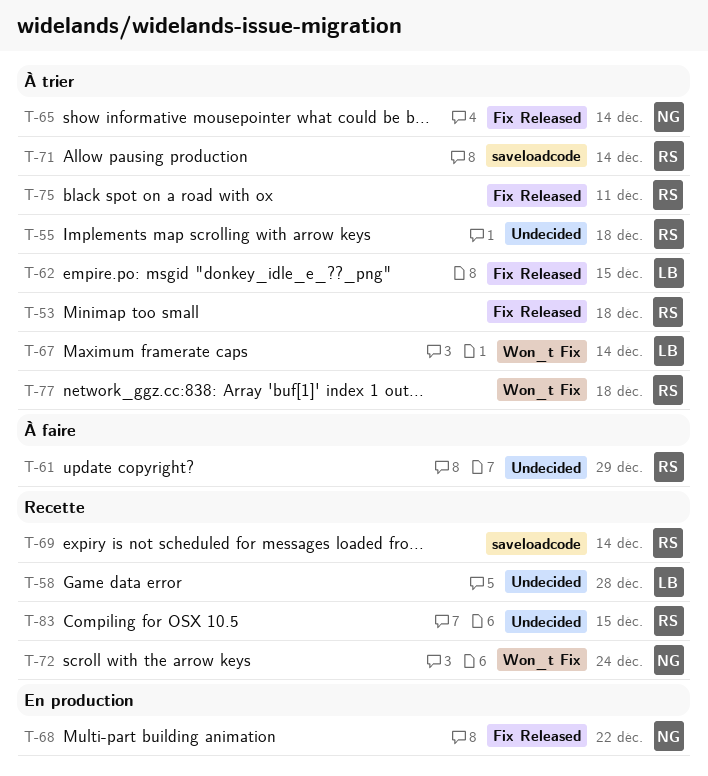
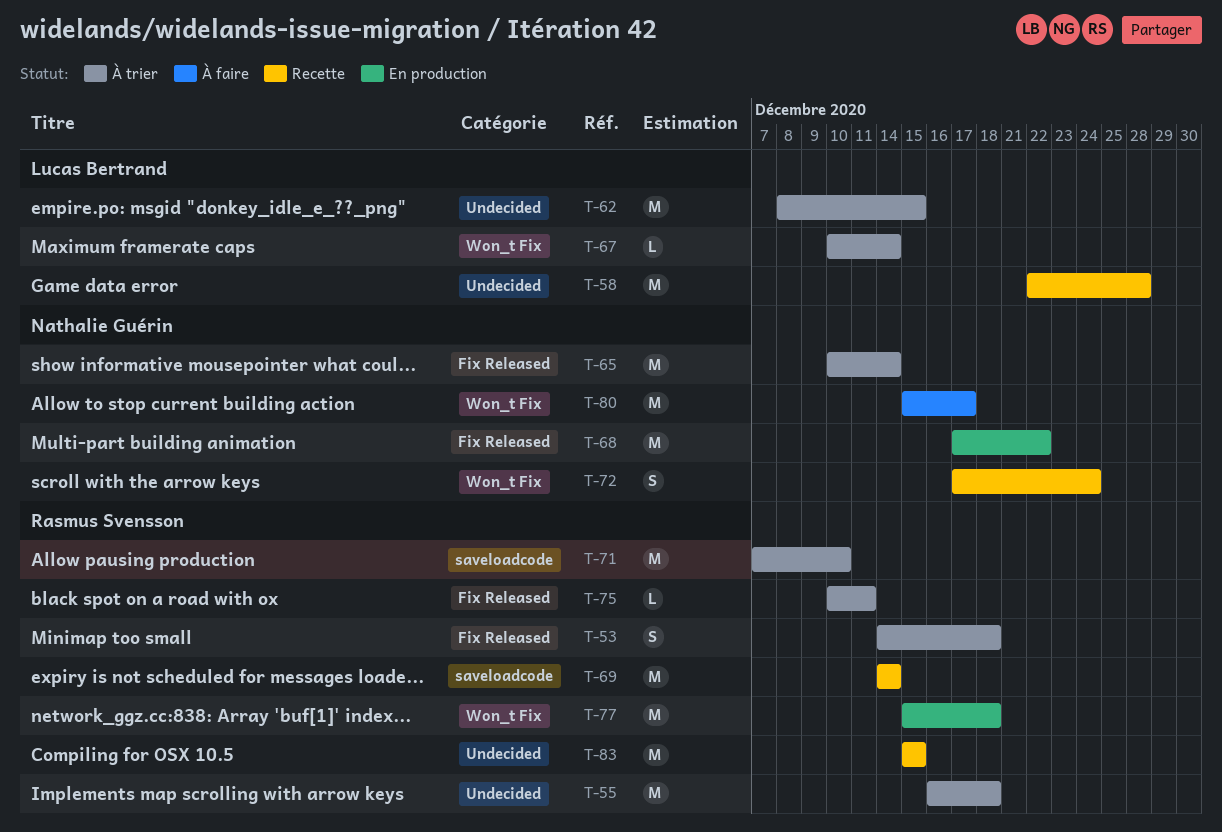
T-61: present -> none
T-62, label: Fix Released -> Undecided
T-71, due: Dec 14 -> Dec 10
T-77, status: À trier -> En production
T-80: none -> present

